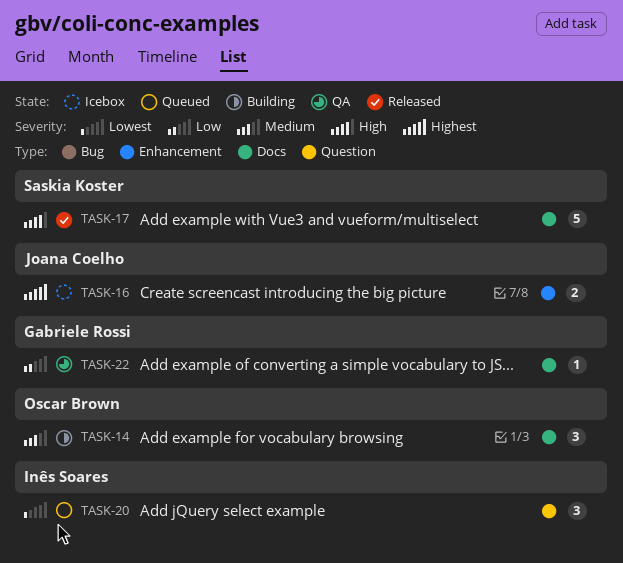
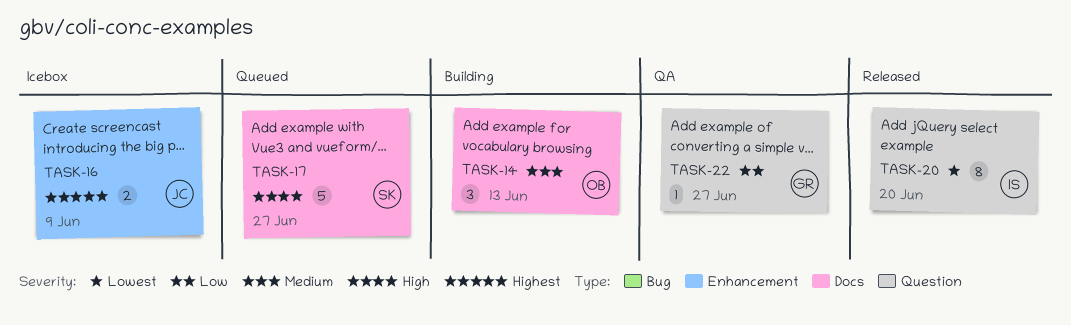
TASK-17, status: Released -> Queued
TASK-20, status: Queued -> Released
TASK-20, estimate: 3 -> 8
TASK-22, label: Docs -> Question

